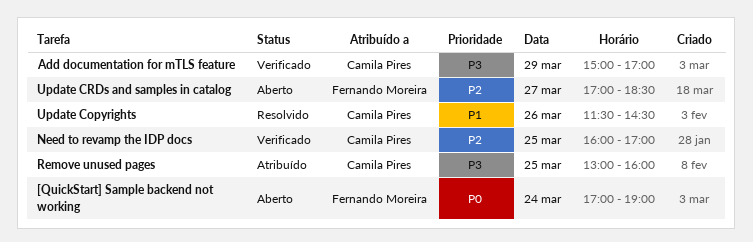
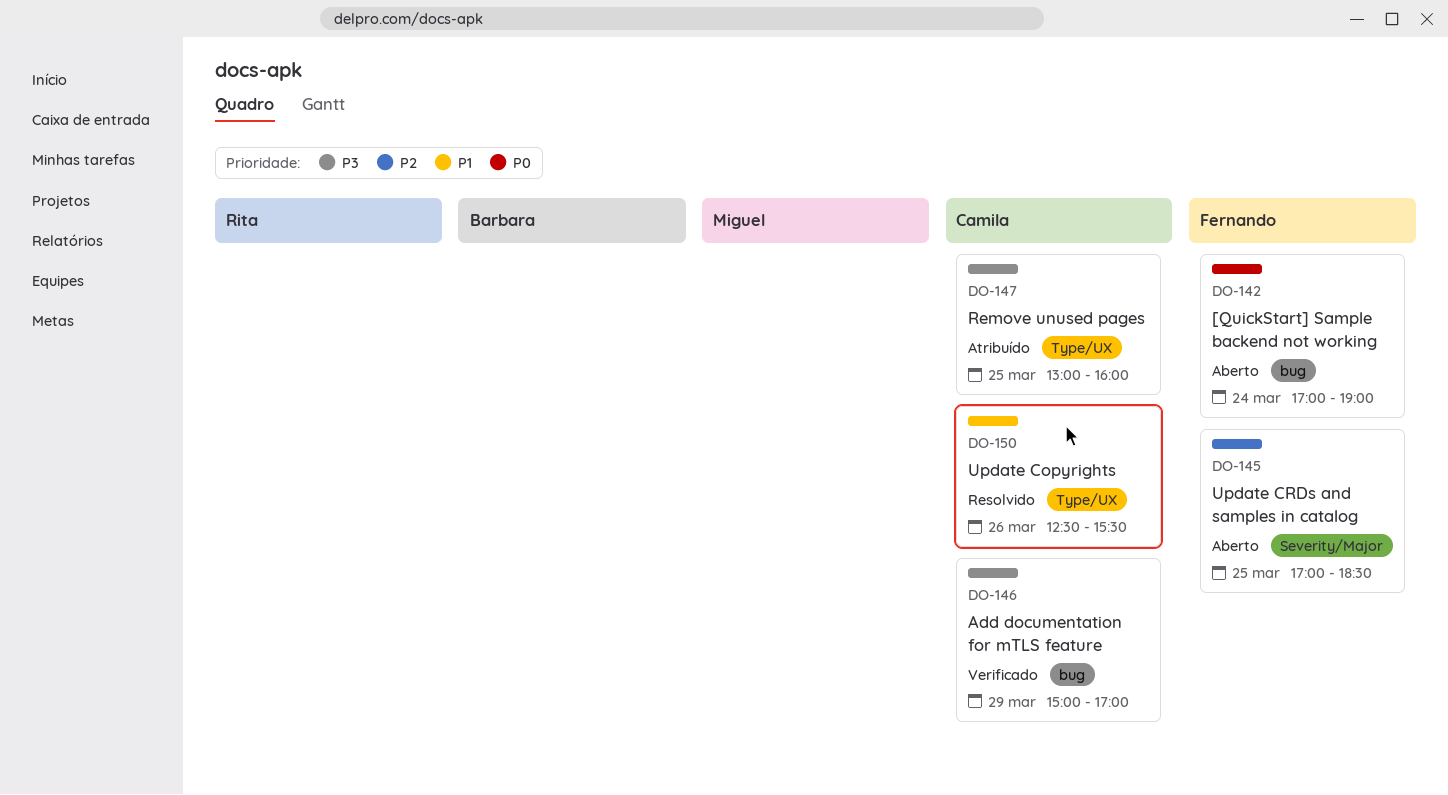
Need to revamp the IDP docs: present -> none
Update Copyrights, begins: 11:30 -> 12:30
Update Copyrights, ends: 14:30 -> 15:30
Update CRDs and samples in catalog, day: Mar 27 -> Mar 25

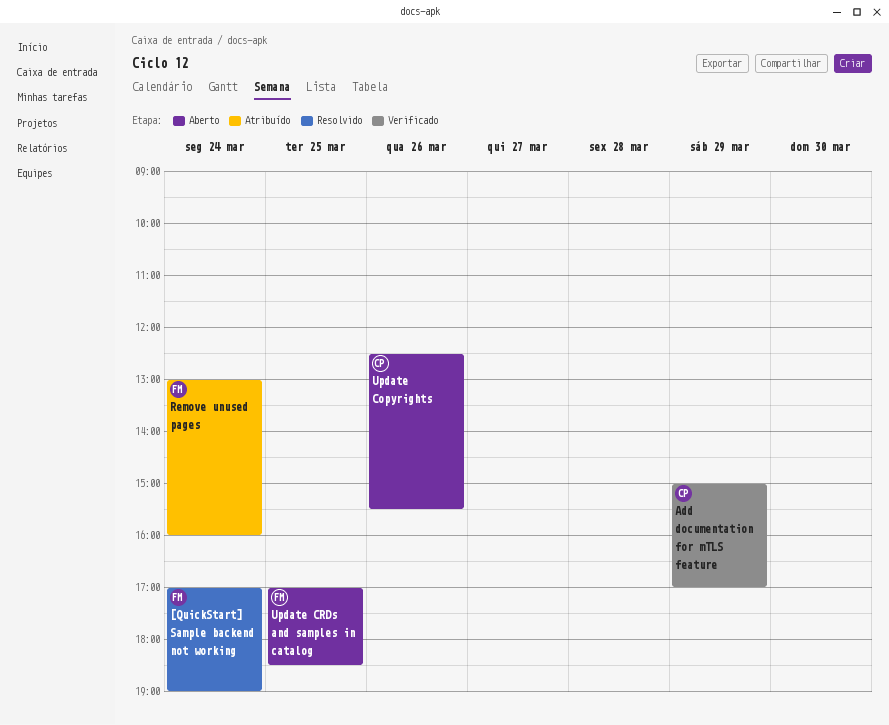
[QuickStart] Sample backend not working, status: Aberto -> Resolvido
Remove unused pages, owner: Camila -> Fernando
Remove unused pages, day: Mar 25 -> Mar 24
Update Copyrights, status: Resolvido -> Aberto

